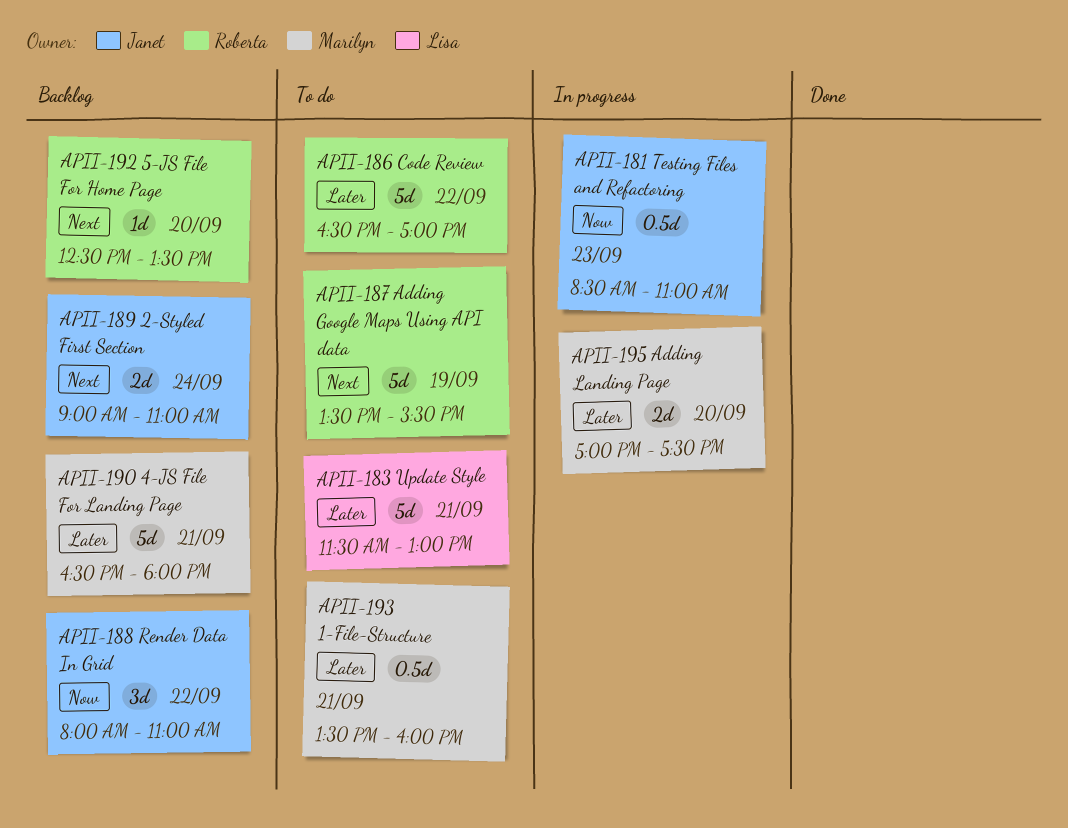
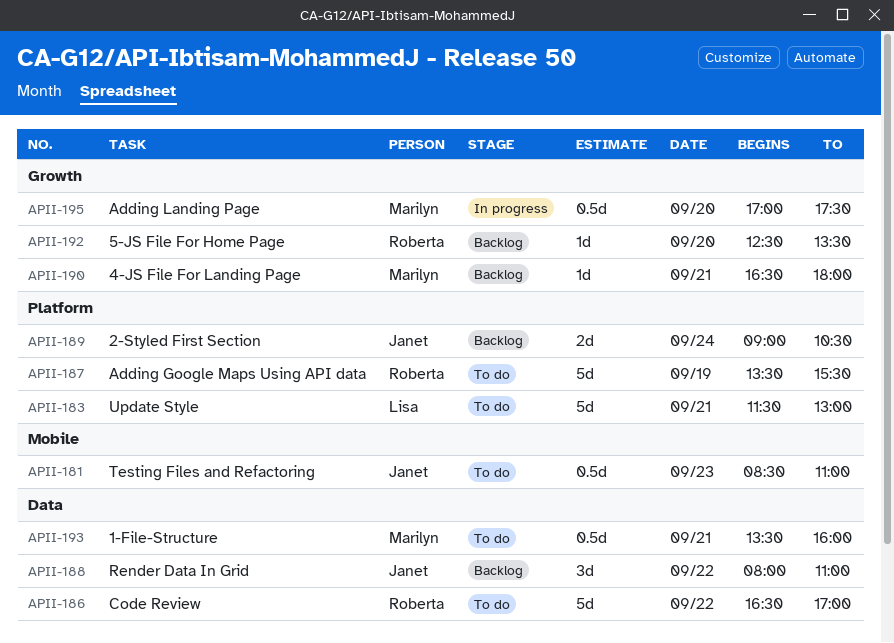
APII-181, status: In progress -> To do
APII-189, ends: 11:00 -> 10:30
APII-190, estimate: 5d -> 1d
APII-195, estimate: 2d -> 0.5d

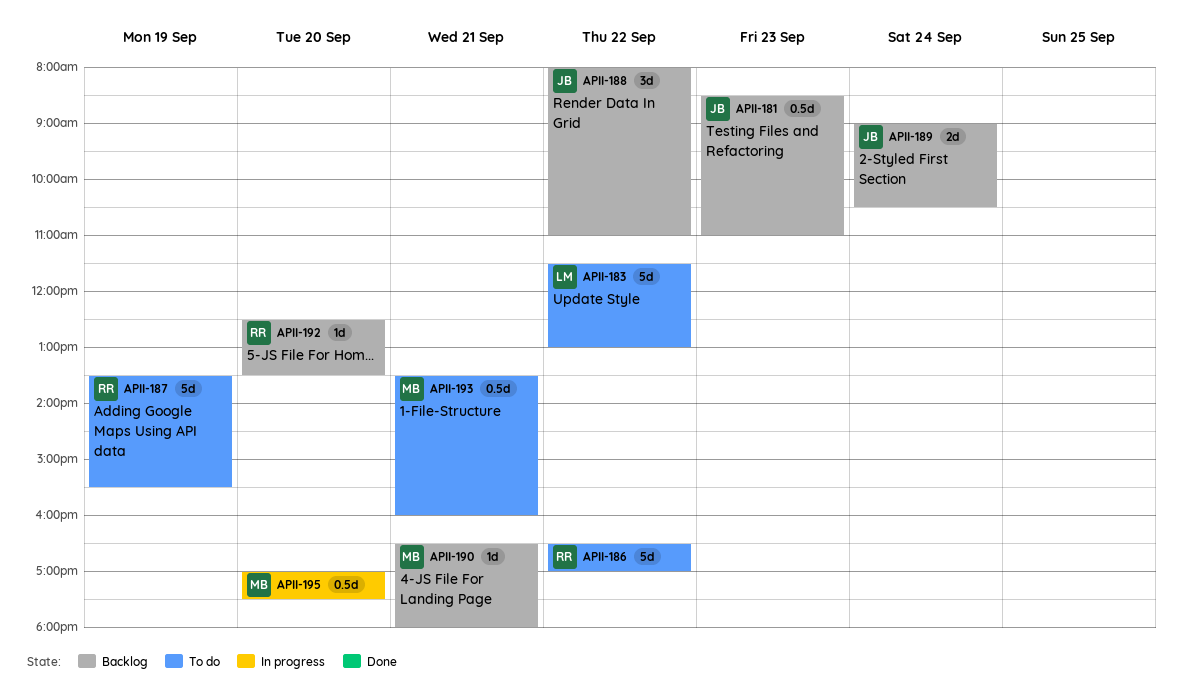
APII-181, status: To do -> Backlog
APII-183, day: Sep 21 -> Sep 22

